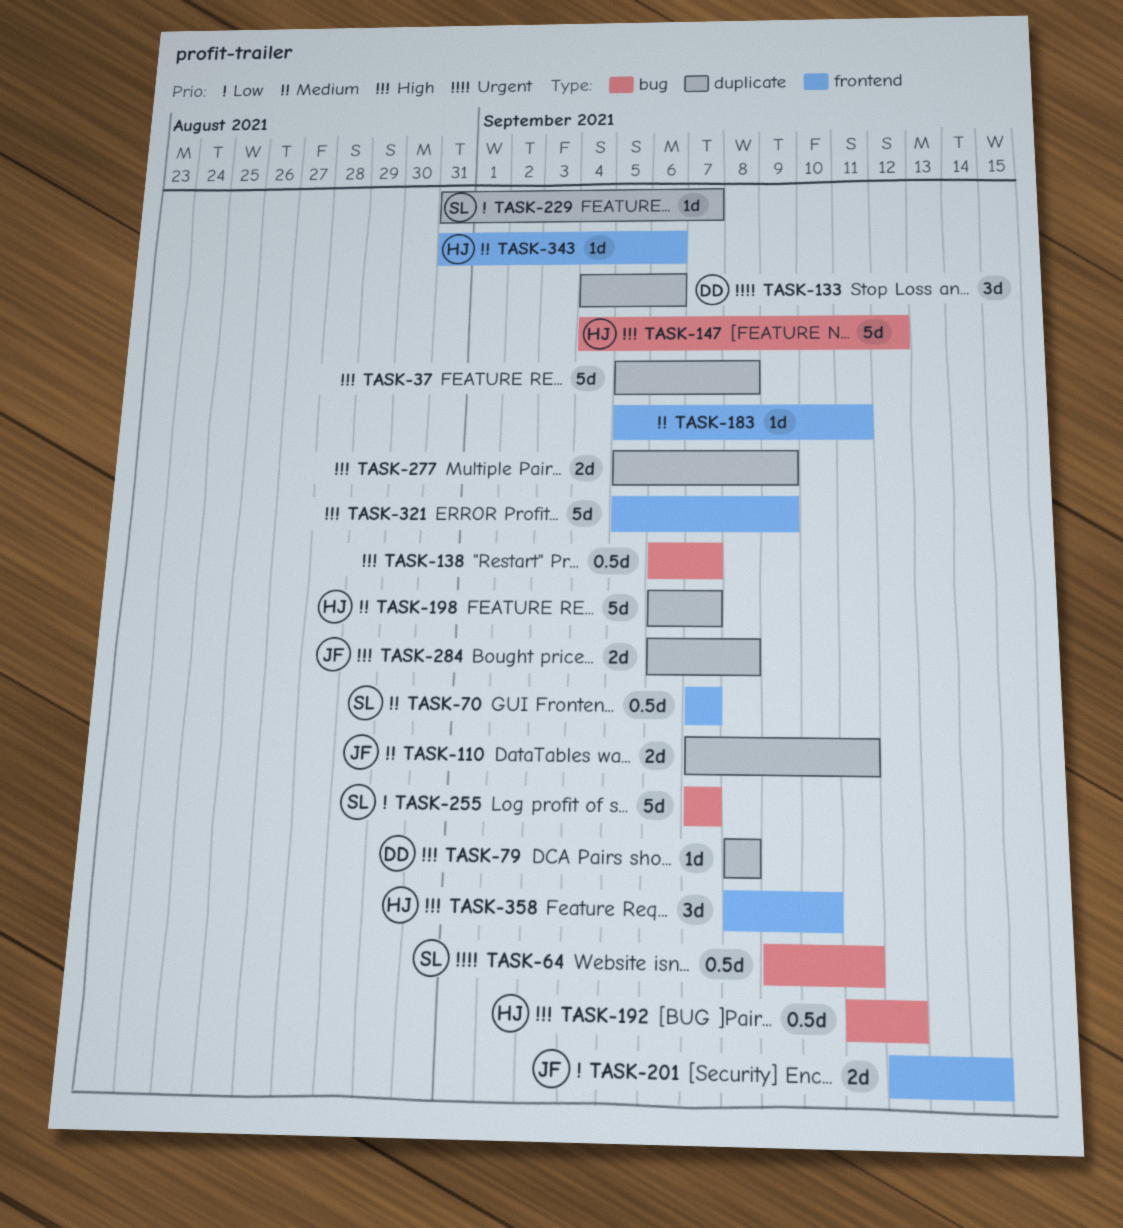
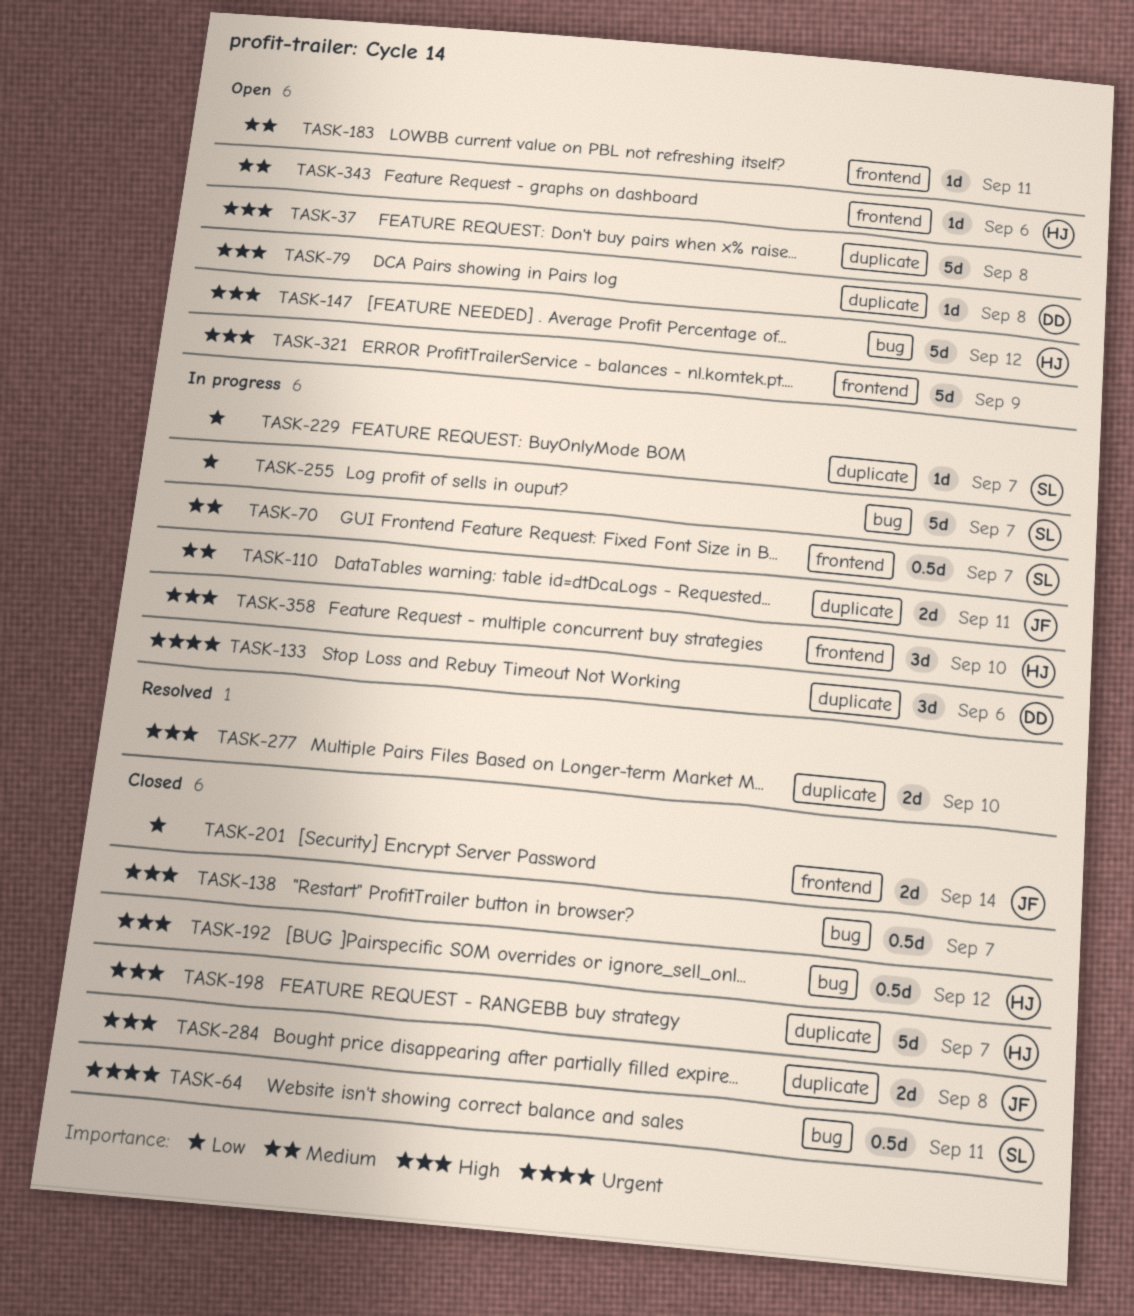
TASK-198, priority: Medium -> High
TASK-277, due: Sep 9 -> Sep 10

